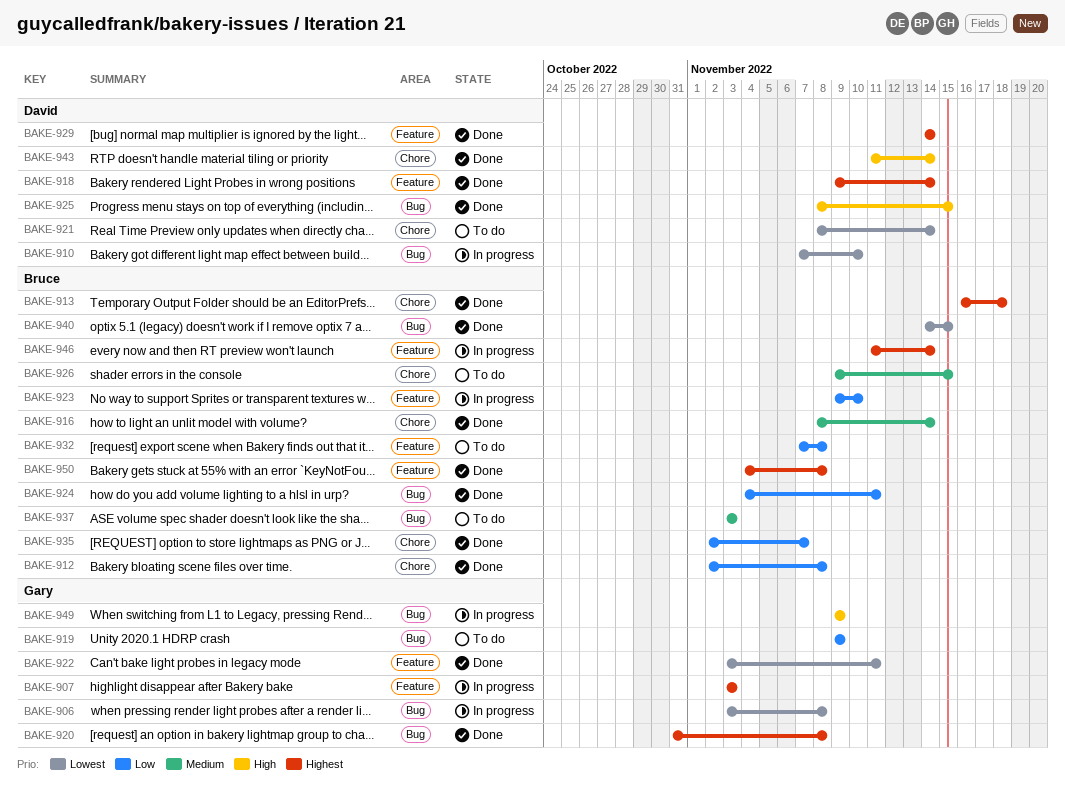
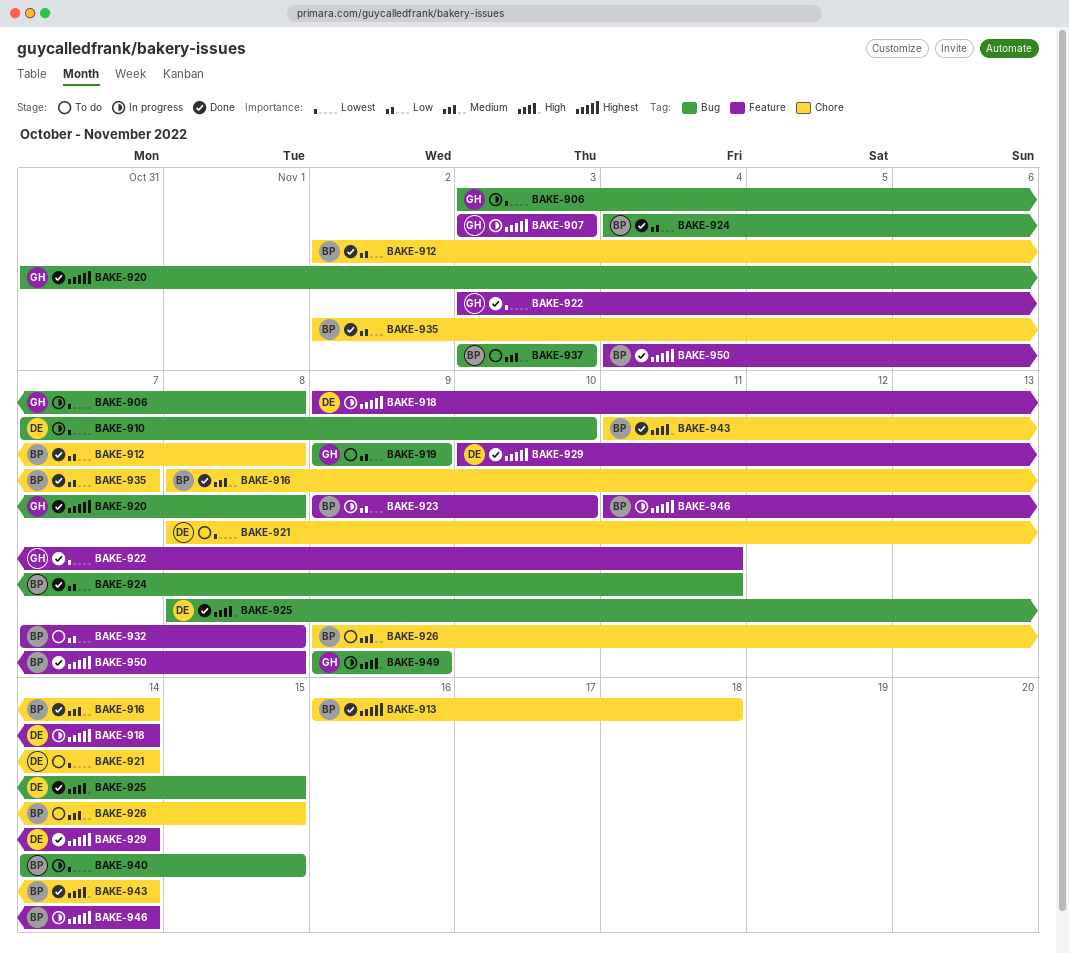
BAKE-918, status: Done -> In progress
BAKE-929, start: Nov 14 -> Nov 10
BAKE-940, status: Done -> In progress
BAKE-943, owner: David -> Bruce

